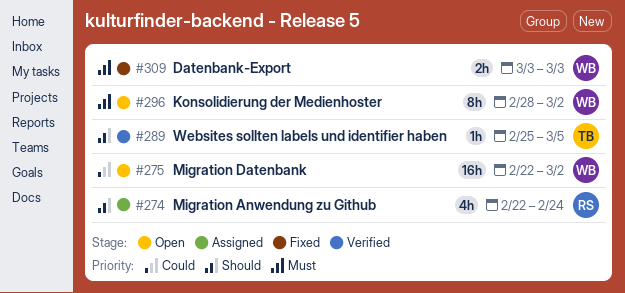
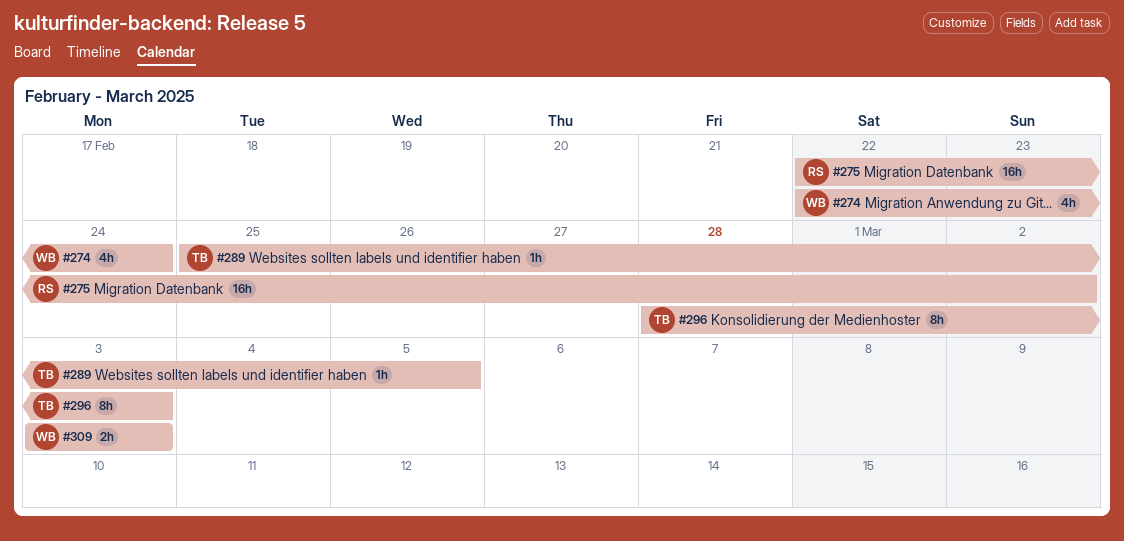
#274, owner: RS -> WB
#275, owner: WB -> RS
#296, owner: WB -> TB
#296, due: Mar 2 -> Mar 3

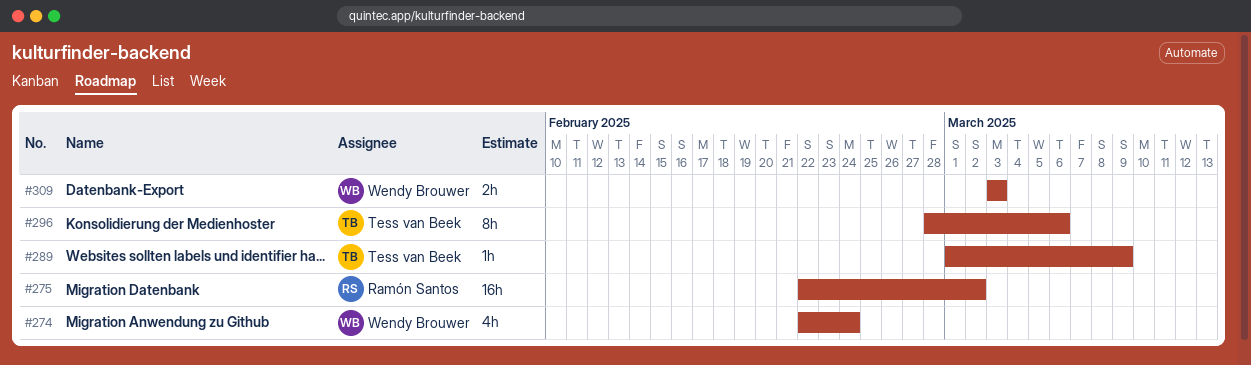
#289, start: Feb 25 -> Mar 1
#289, due: Mar 5 -> Mar 9
#296, due: Mar 3 -> Mar 6

